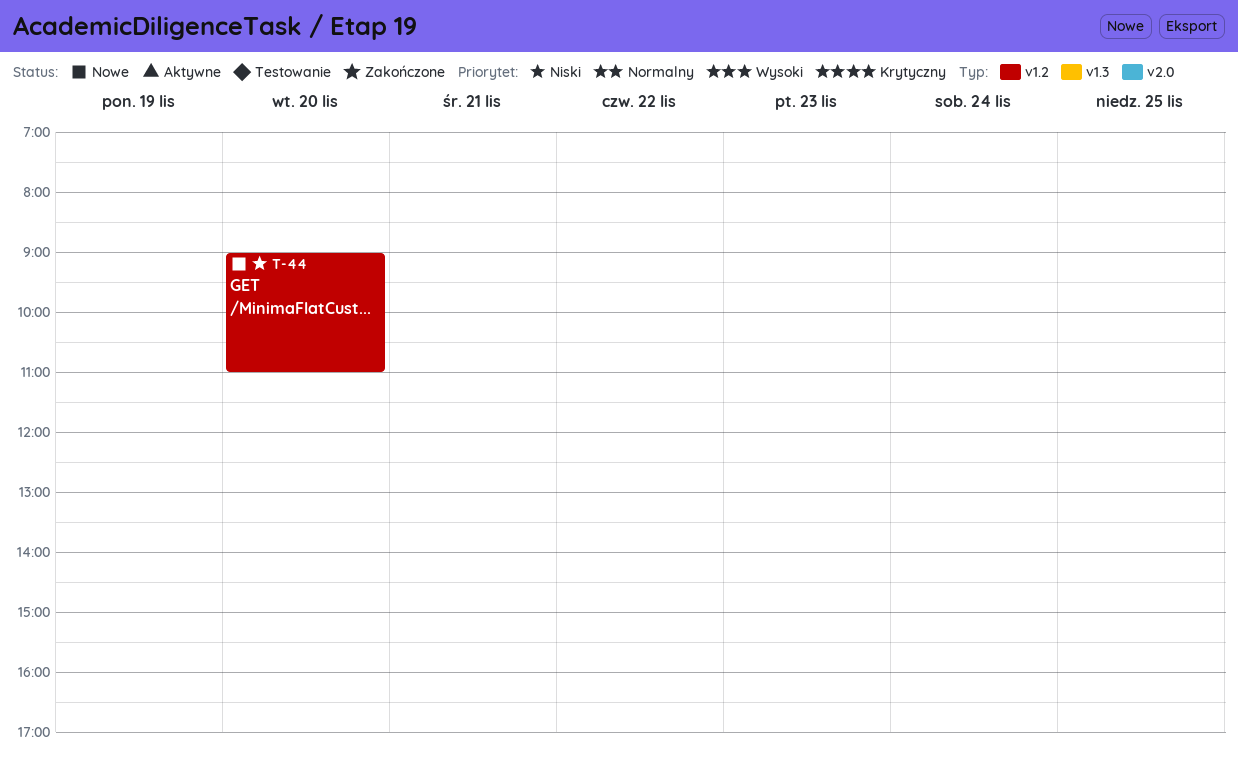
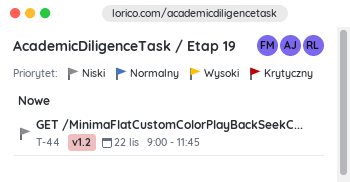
T-44, day: Nov 20 -> Nov 22
T-44, ends: 11:00 -> 11:45

